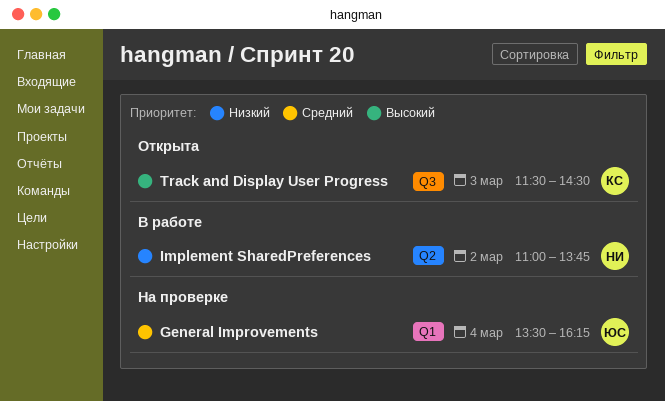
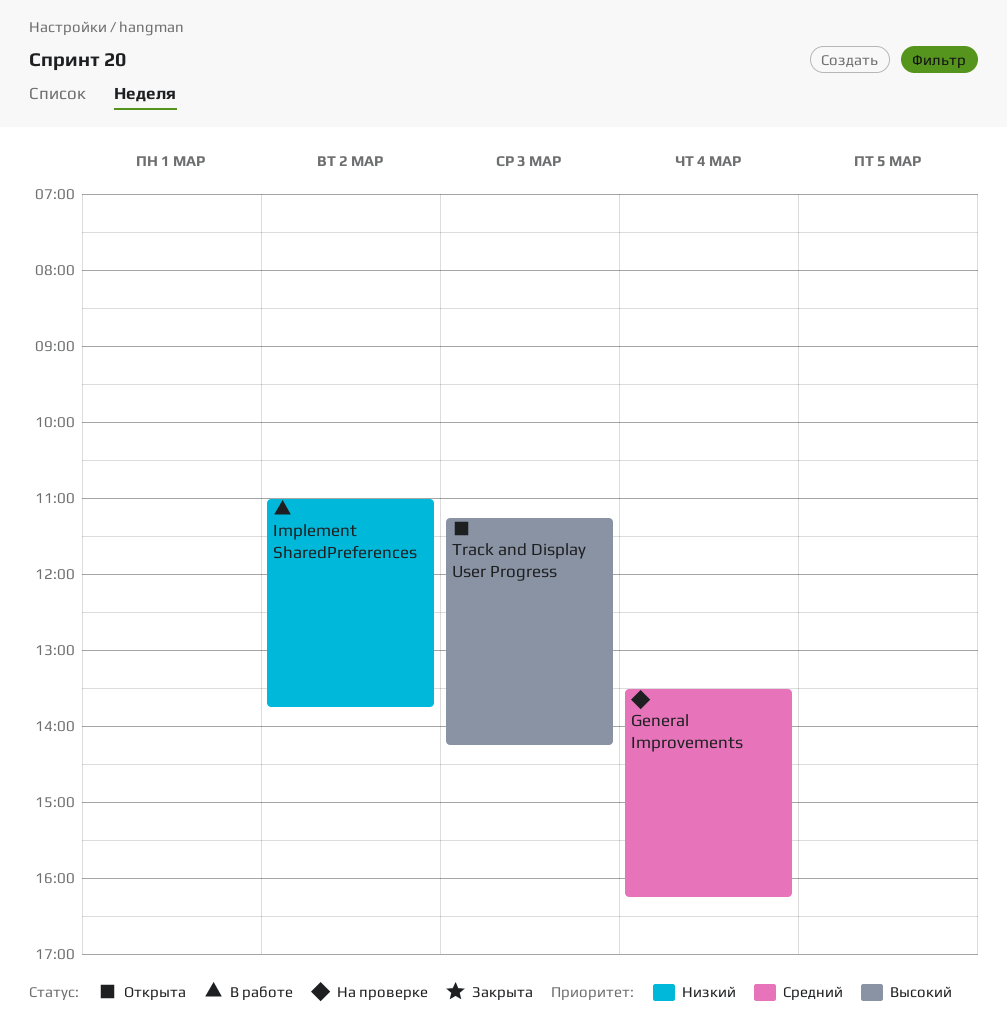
Track and Display User Progress, begins: 11:30 -> 11:15
Track and Display User Progress, ends: 14:30 -> 14:15

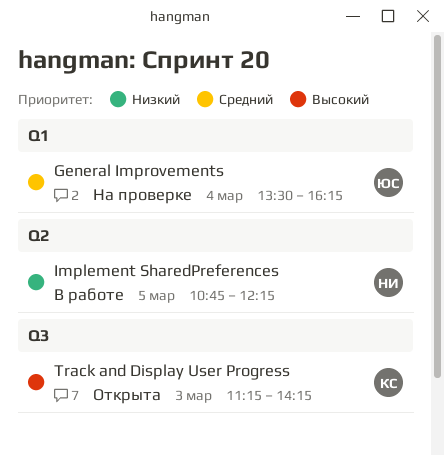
Implement SharedPreferences, day: Mar 2 -> Mar 5
Implement SharedPreferences, begins: 11:00 -> 10:45
Implement SharedPreferences, ends: 13:45 -> 12:15

